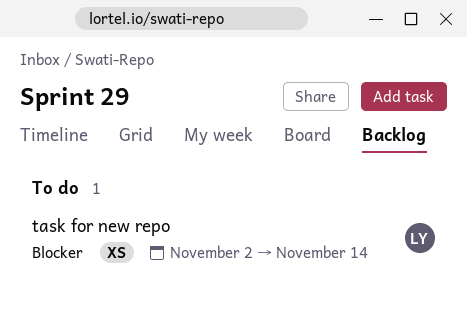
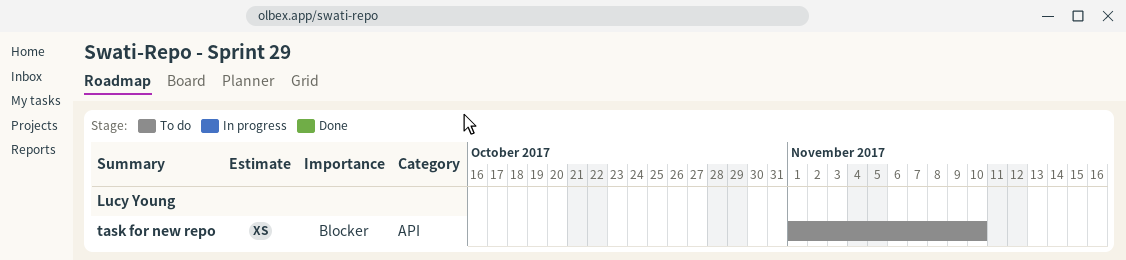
task for new repo, start: Nov 2 -> Nov 1
task for new repo, due: Nov 14 -> Nov 10

